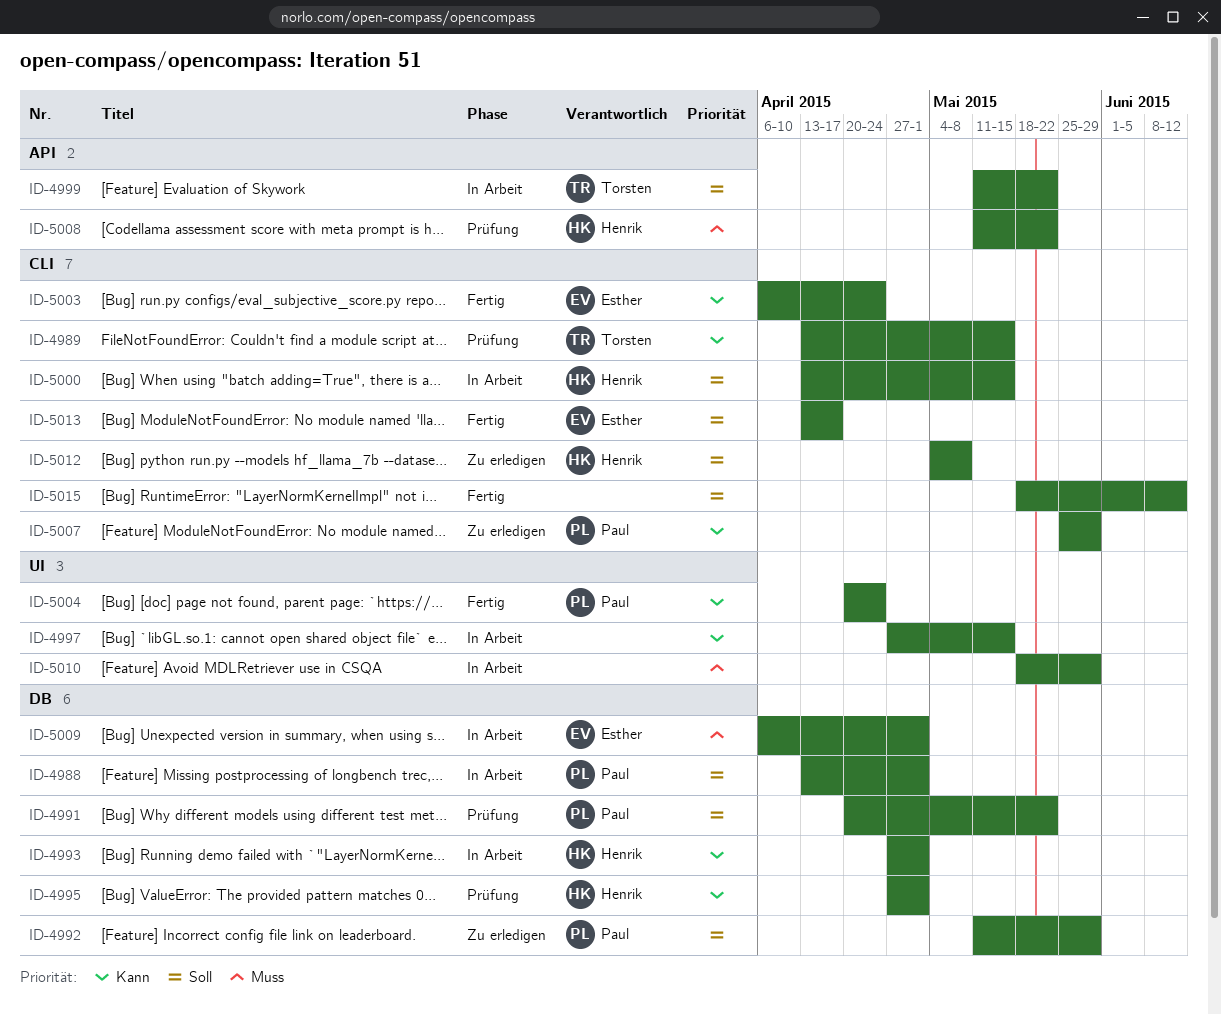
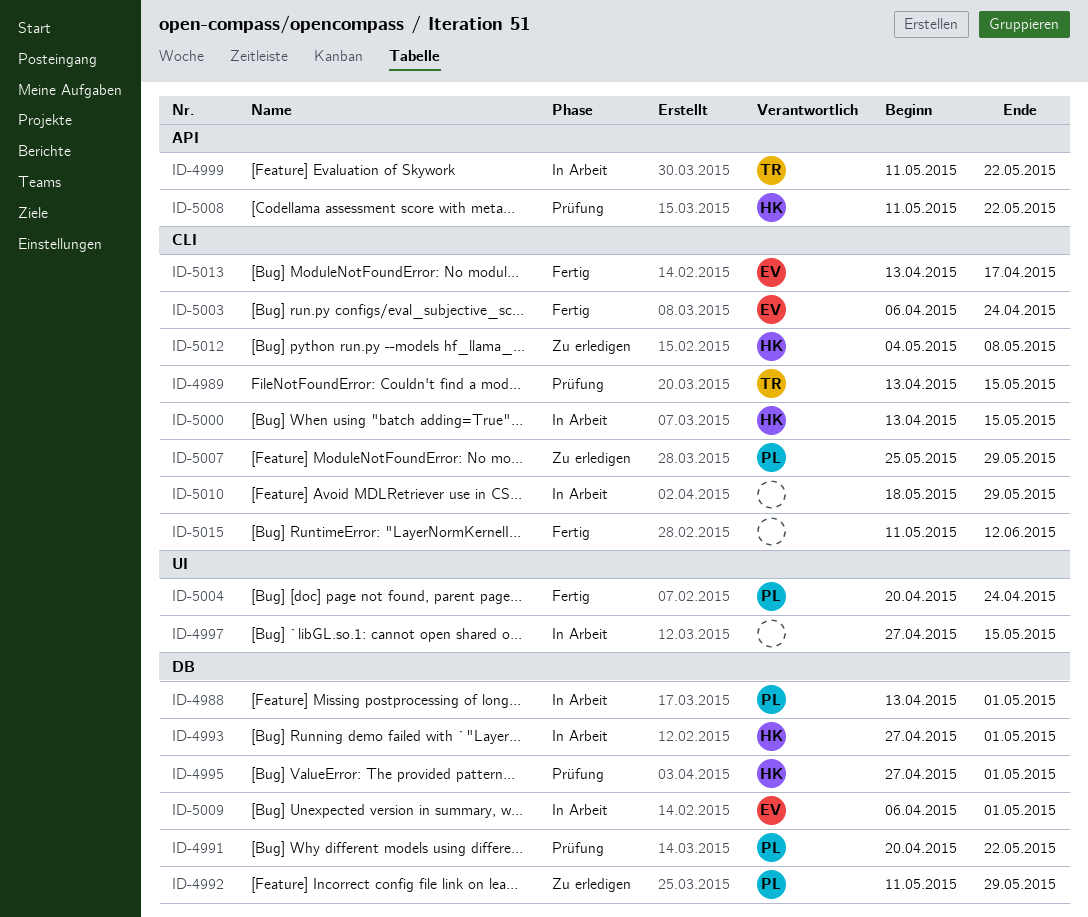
ID-5010, label: UI -> CLI
ID-5015, start: May 18 -> May 11

